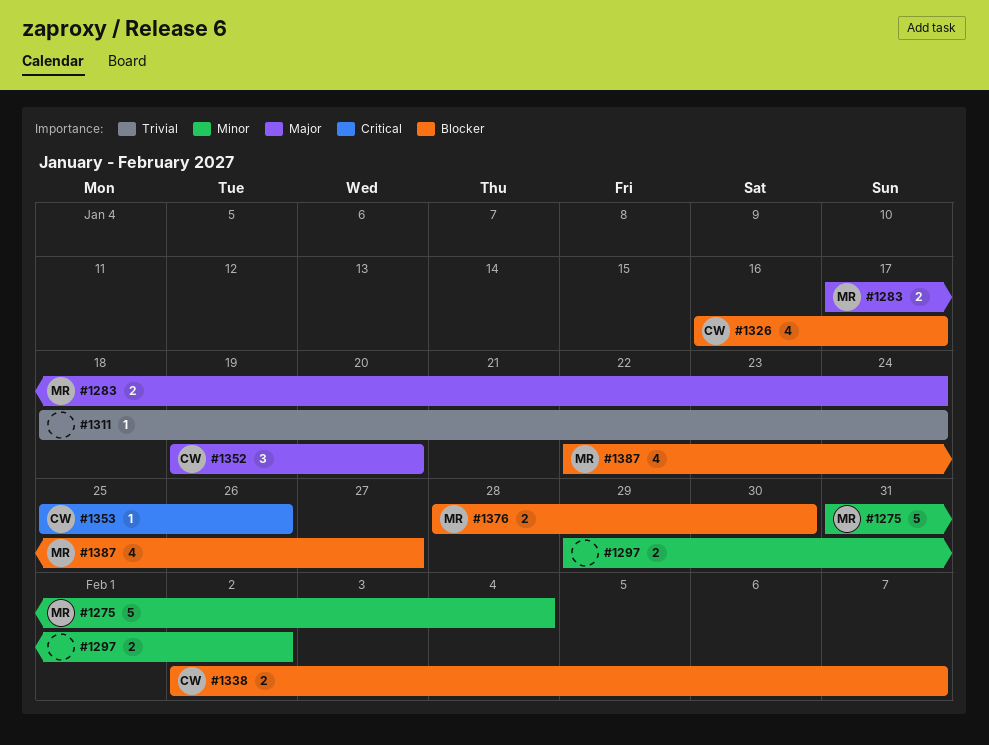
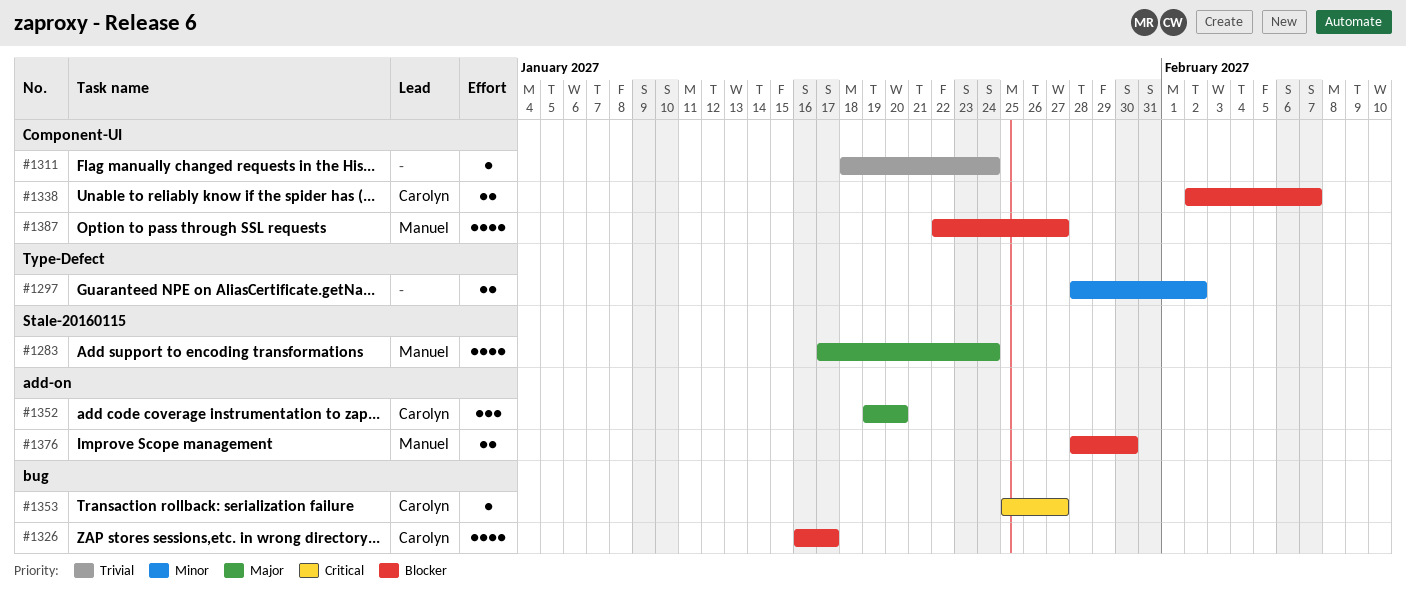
#1275: present -> none
#1283, estimate: 2 -> 4
#1297, start: Jan 29 -> Jan 28
#1353, due: Jan 26 -> Jan 27

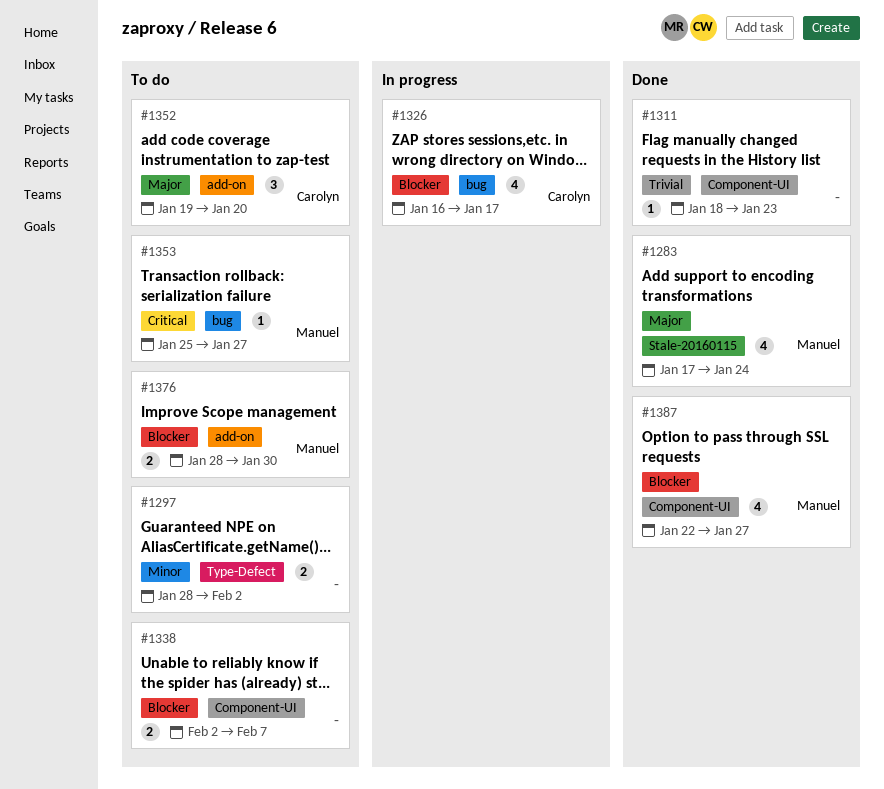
#1311, due: Jan 24 -> Jan 23
#1338, owner: Carolyn -> none
#1353, owner: Carolyn -> Manuel

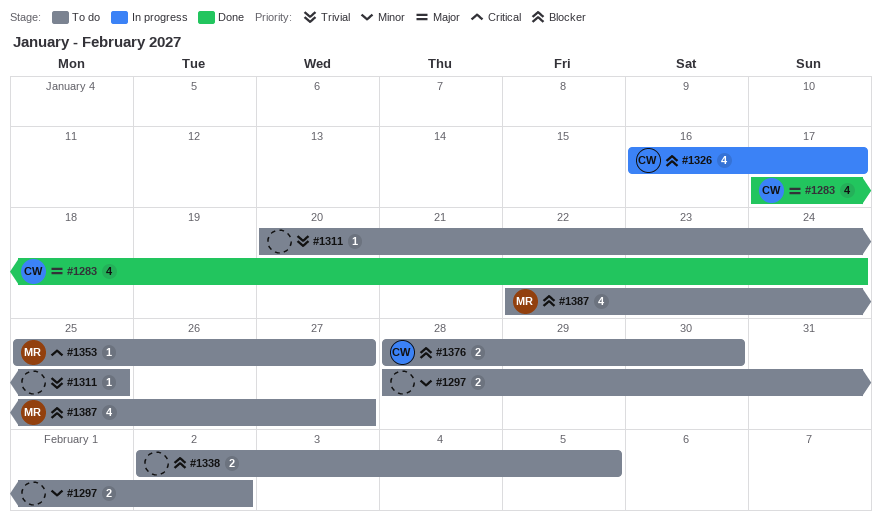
#1283, owner: Manuel -> Carolyn
#1311, status: Done -> To do
#1311, start: Jan 18 -> Jan 20
#1311, due: Jan 23 -> Jan 25
#1338, due: Feb 7 -> Feb 5
#1352: present -> none
#1376, owner: Manuel -> Carolyn
#1387, status: Done -> To do

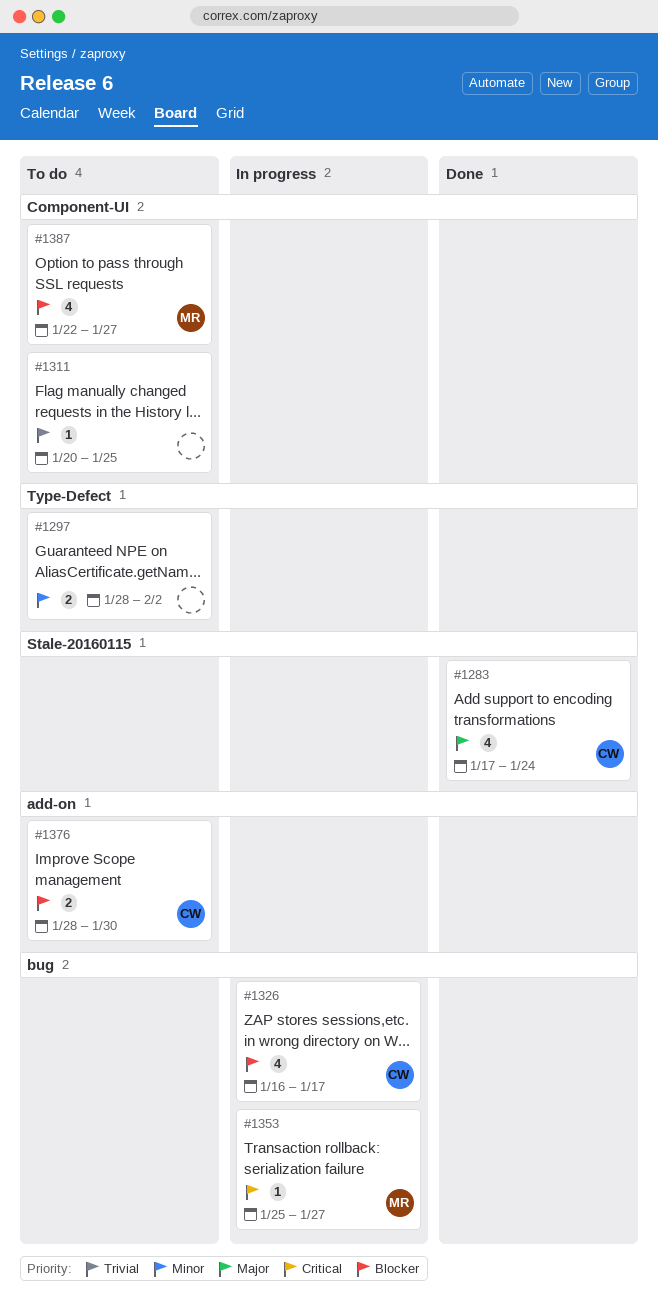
#1338: present -> none
#1353, status: To do -> In progress

